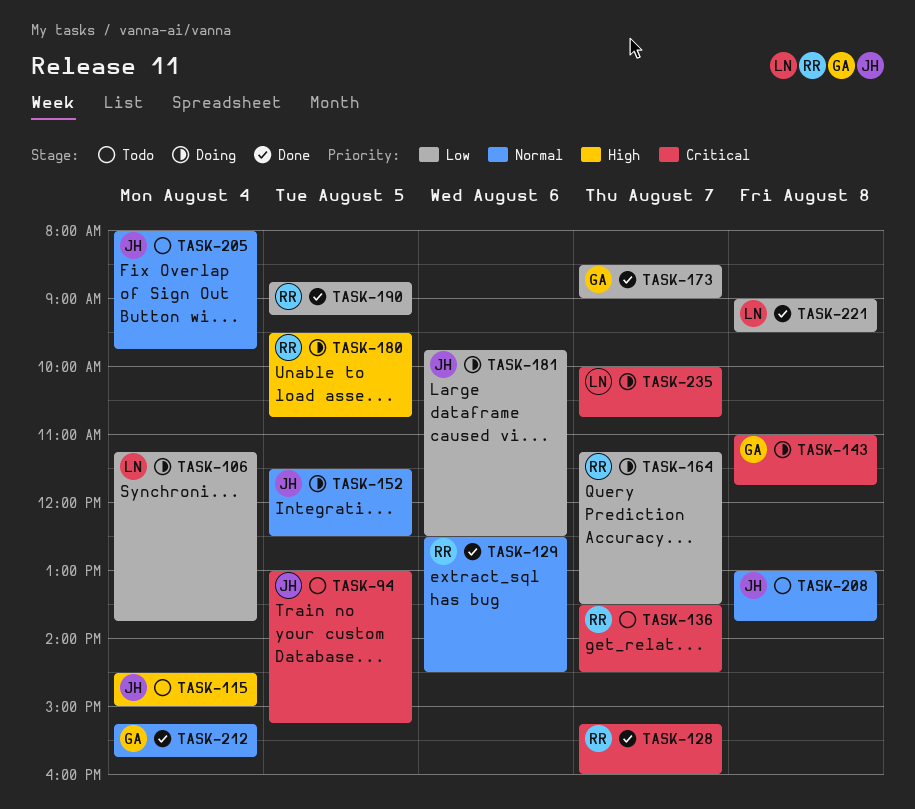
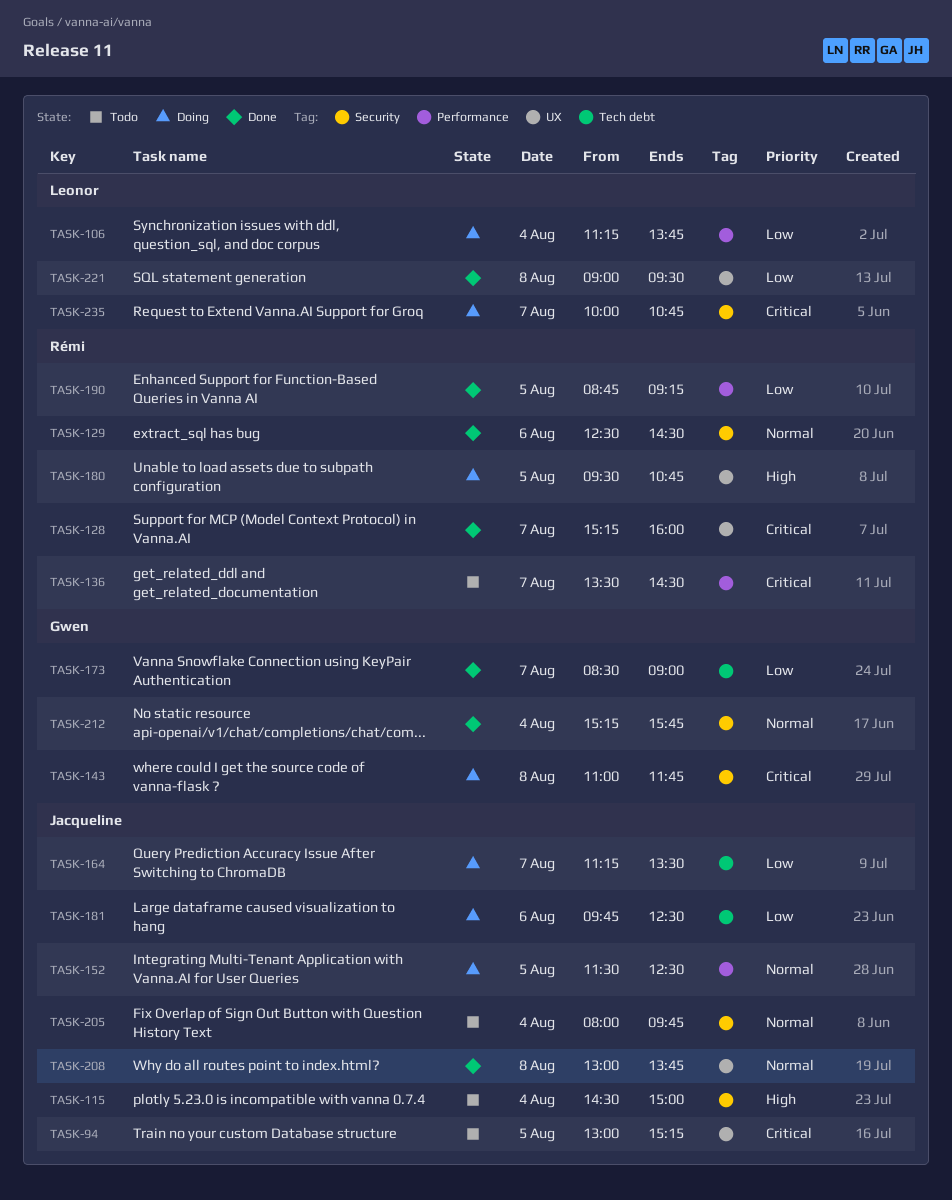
TASK-164, owner: Rémi -> Jacqueline
TASK-208, status: Todo -> Done

